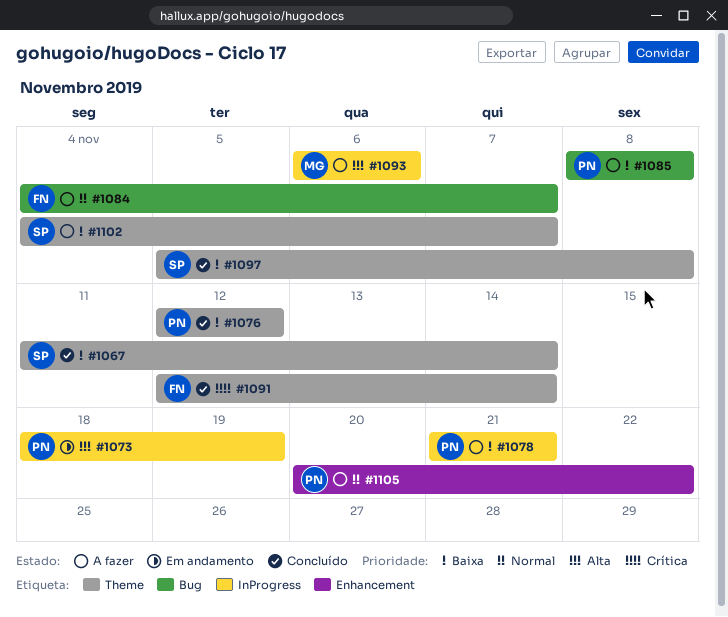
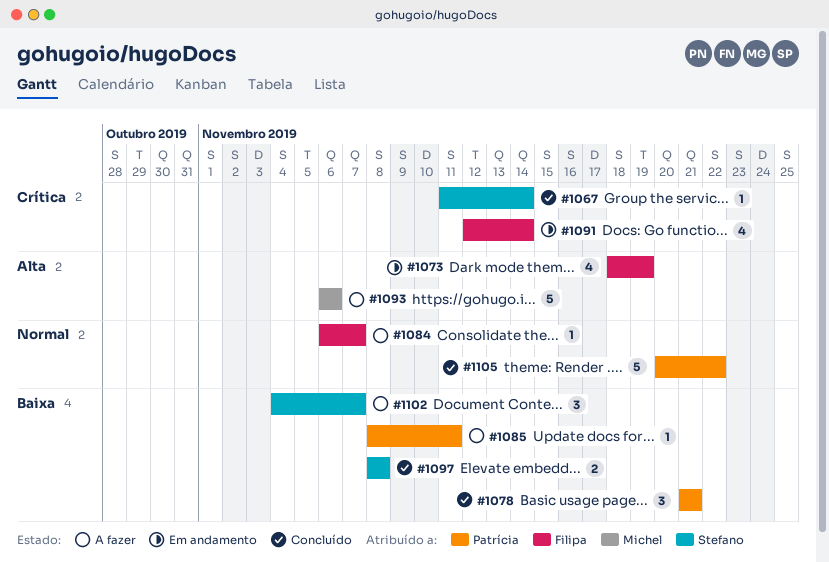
#1067, priority: Baixa -> Crítica
#1073, owner: Patrícia -> Filipa
#1076: present -> none
#1078, status: A fazer -> Concluído
#1084, start: Nov 4 -> Nov 6
#1085, due: Nov 8 -> Nov 11
#1091, status: Concluído -> Em andamento
#1097, start: Nov 5 -> Nov 8
#1105, status: A fazer -> Concluído

